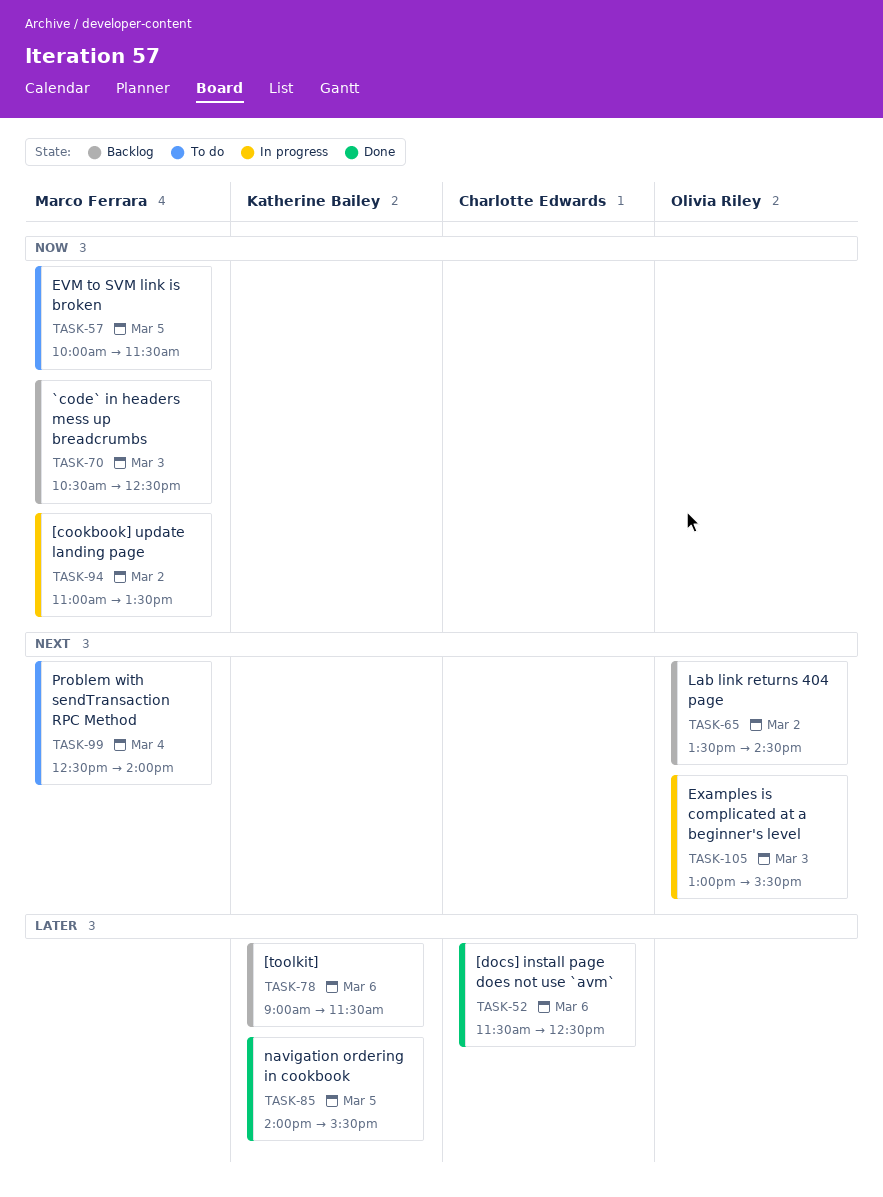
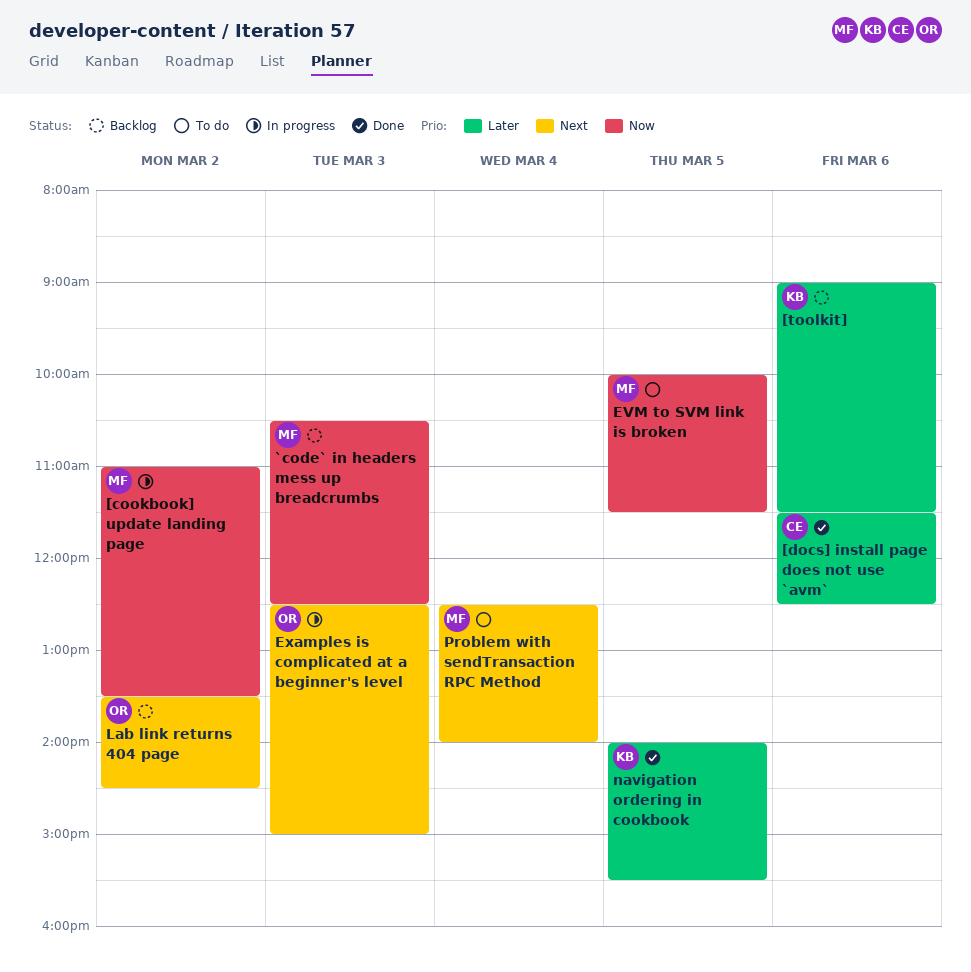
Examples is complicated at a beginner's level, begins: 13:00 -> 12:30
Examples is complicated at a beginner's level, ends: 15:30 -> 15:00

